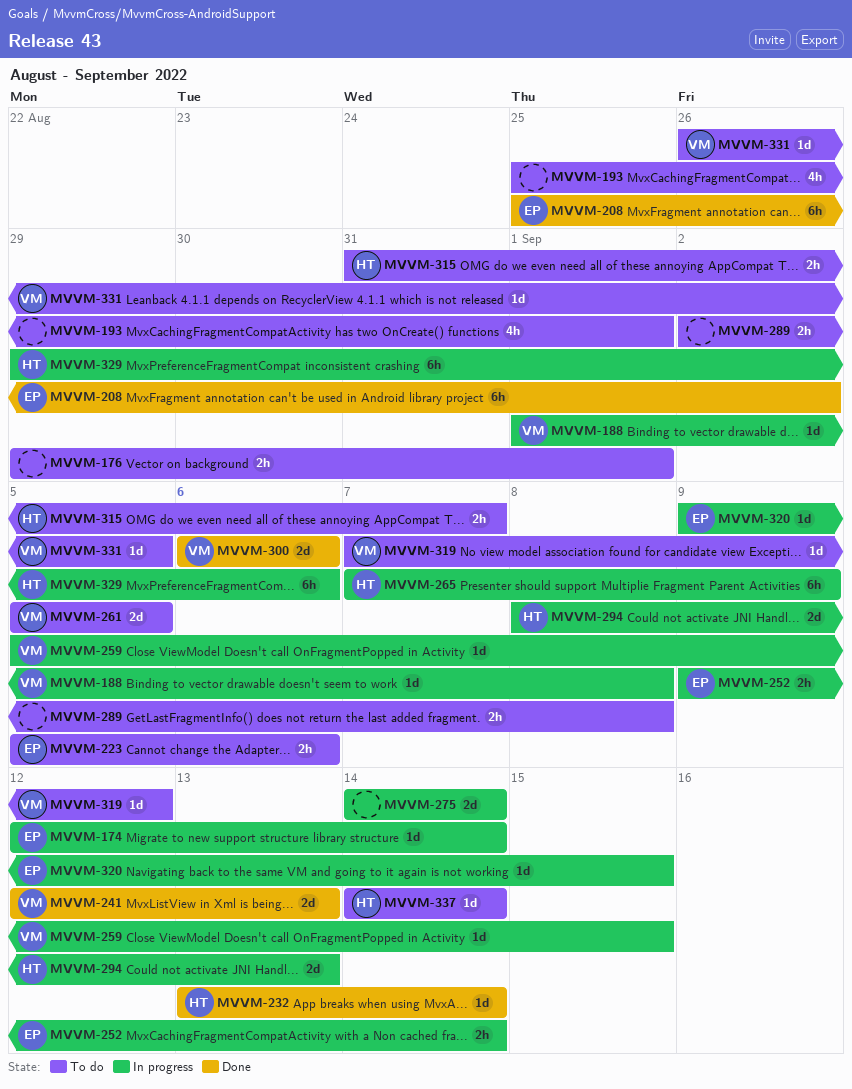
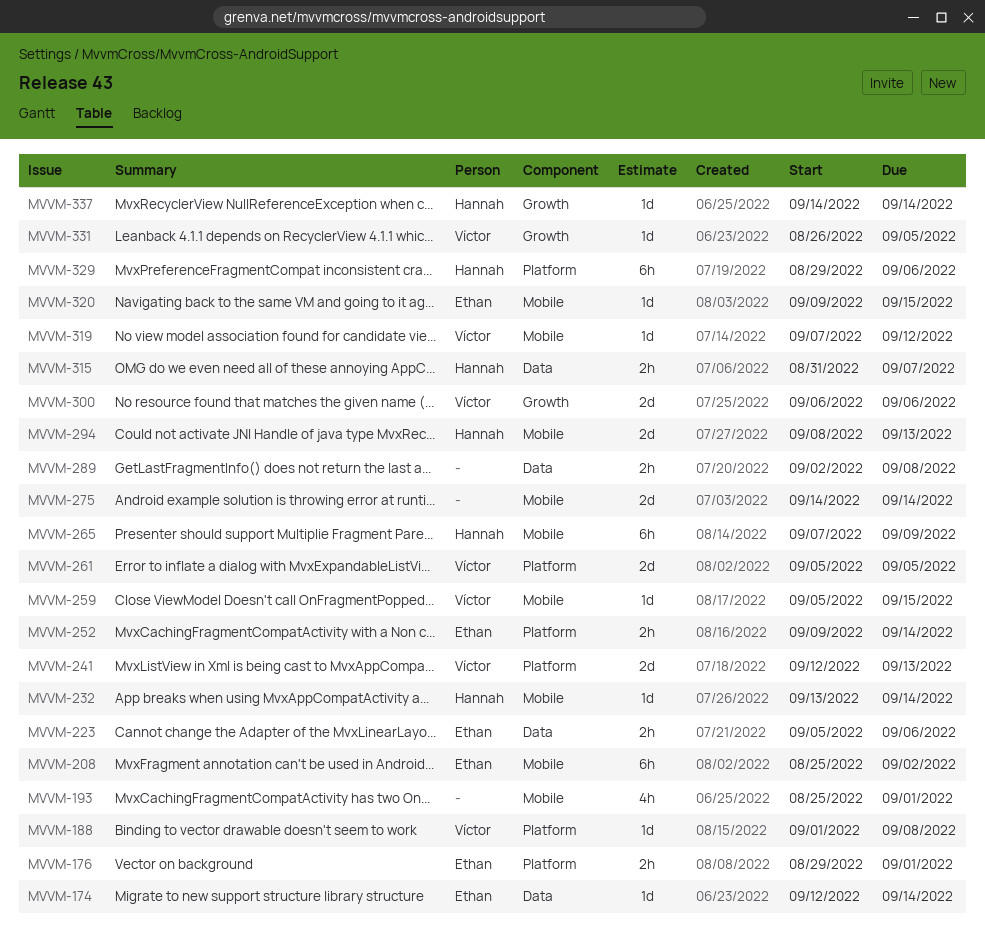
MVVM-176, owner: none -> Ethan

